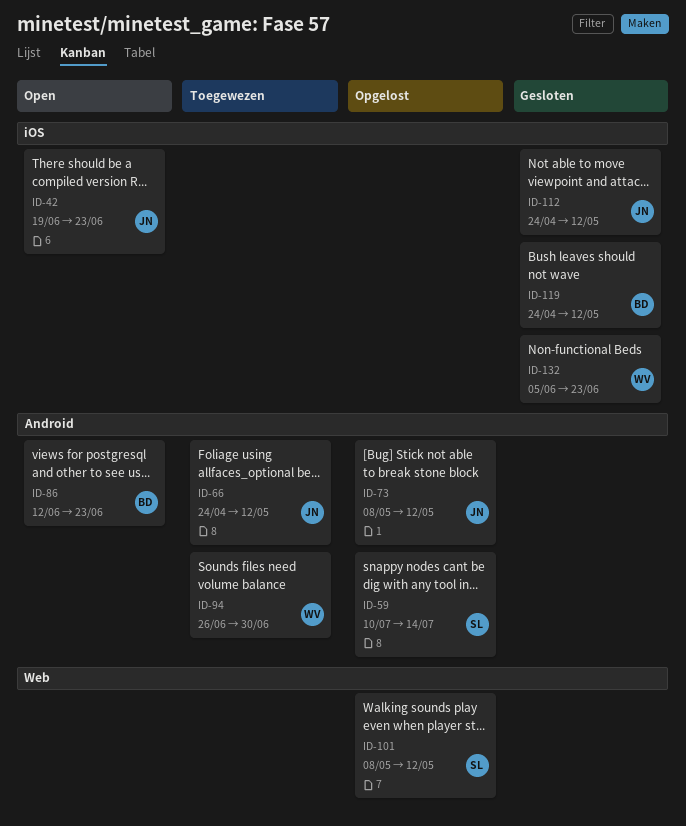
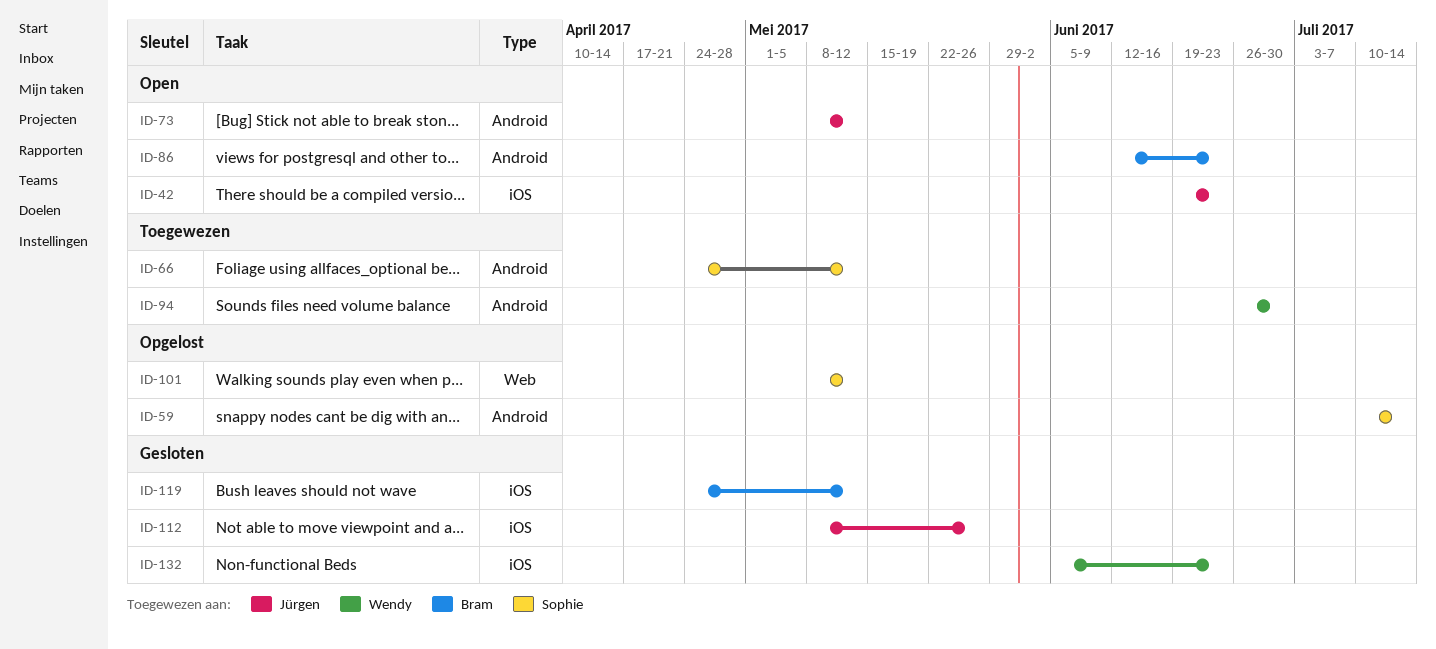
ID-66, owner: Jürgen -> Sophie
ID-73, status: Opgelost -> Open
ID-112, start: Apr 24 -> May 8
ID-112, due: May 12 -> May 26

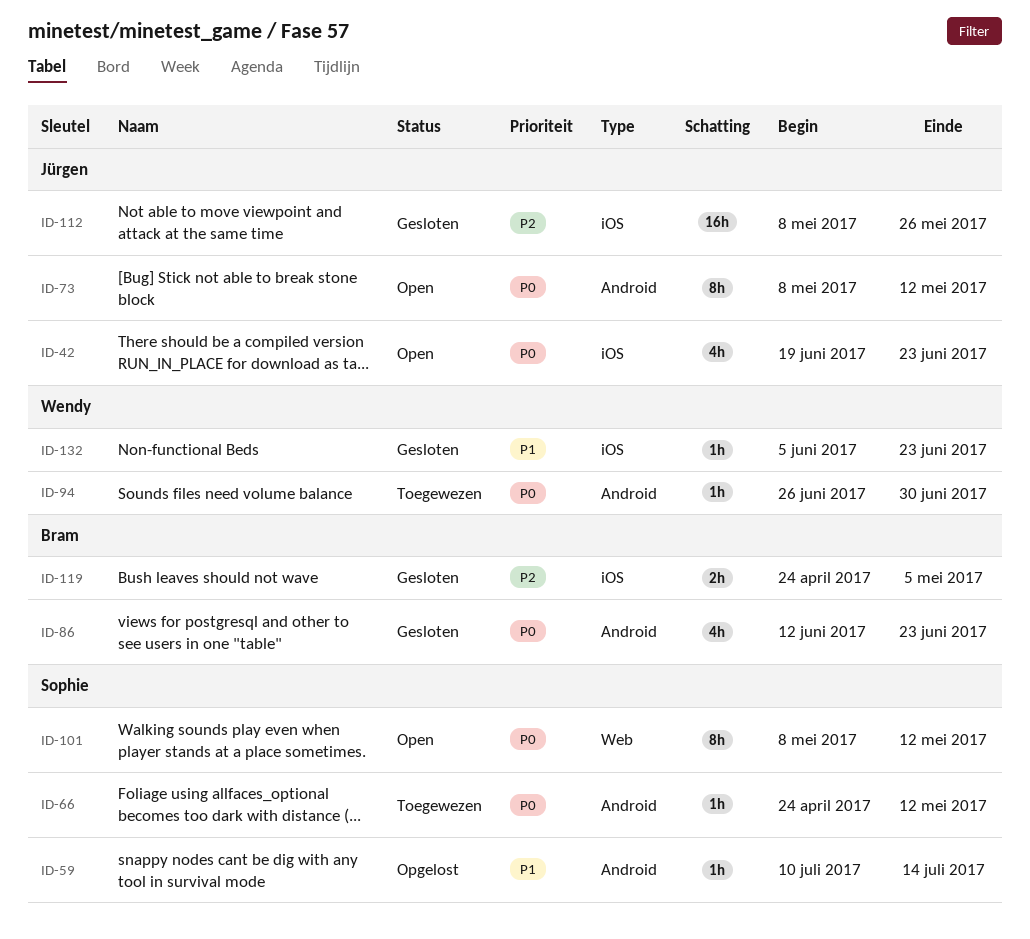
ID-86, status: Open -> Gesloten
ID-101, status: Opgelost -> Open
ID-119, due: May 12 -> May 5

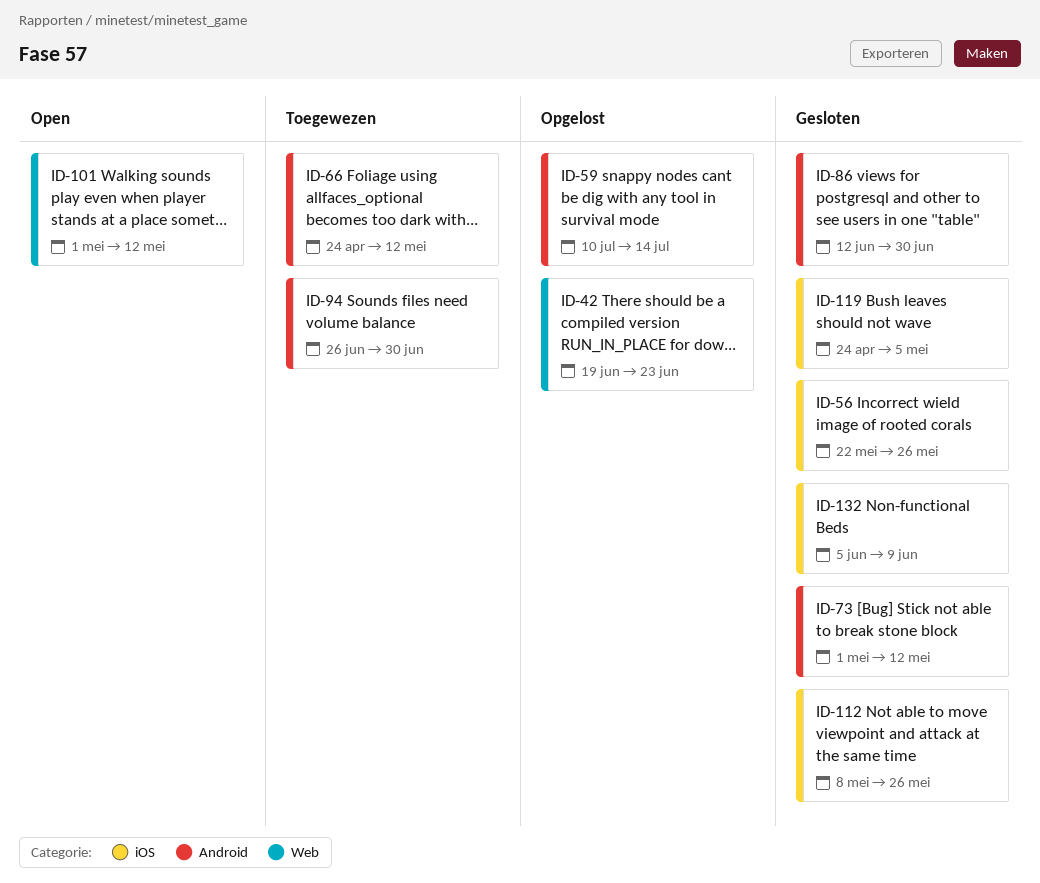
ID-42, status: Open -> Opgelost
ID-42, label: iOS -> Web
ID-56: none -> present
ID-73, status: Open -> Gesloten
ID-73, start: May 8 -> May 1
ID-86, due: Jun 23 -> Jun 30
ID-101, start: May 8 -> May 1
ID-132, due: Jun 23 -> Jun 9

